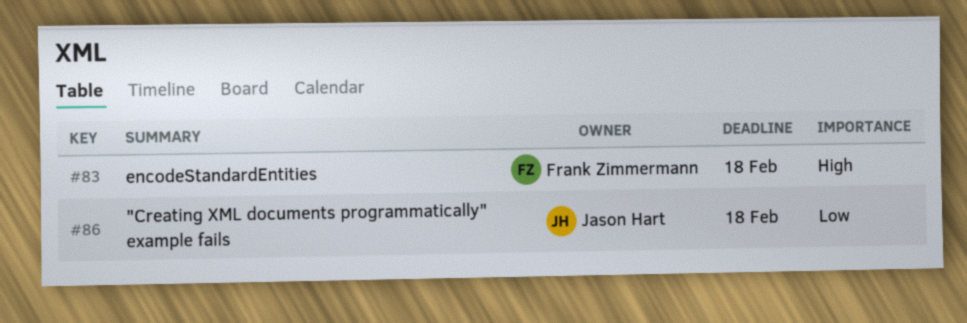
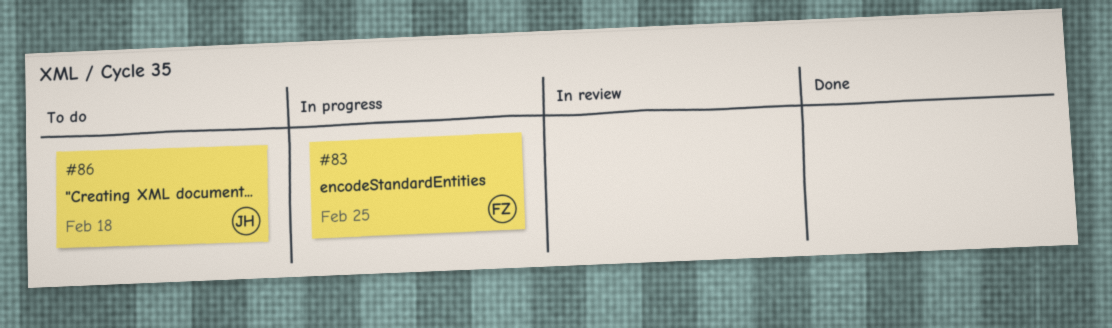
#83, due: Feb 18 -> Feb 25

